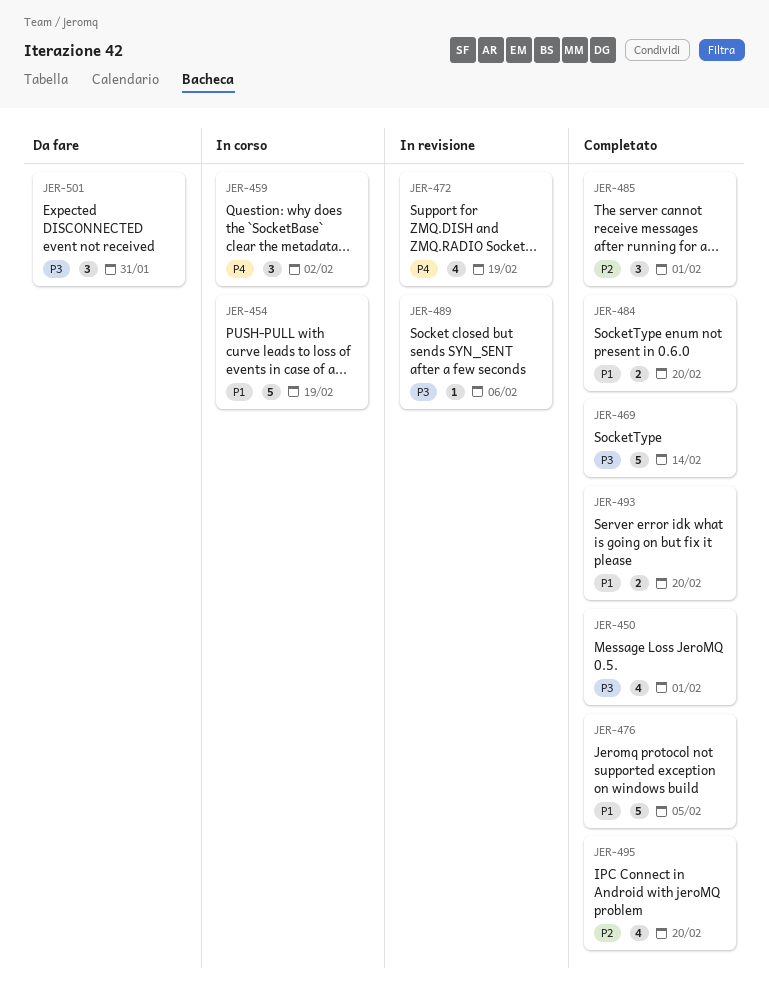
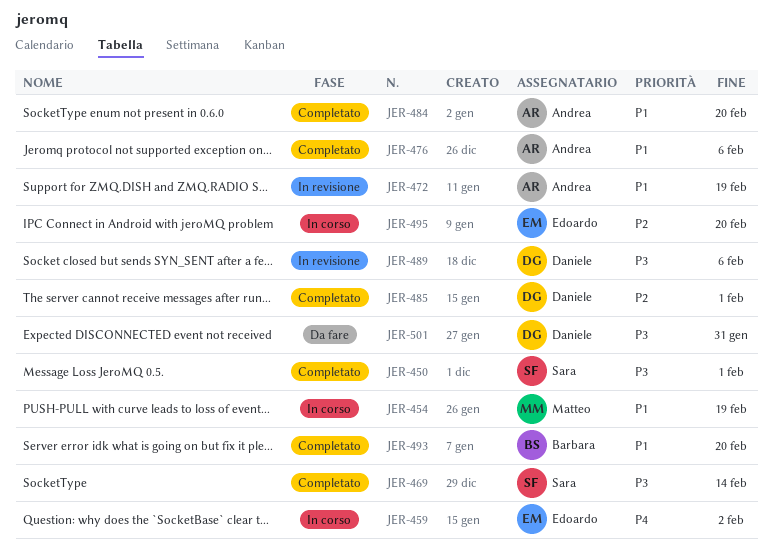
JER-472, priority: P4 -> P1
JER-476, due: Feb 5 -> Feb 6
JER-495, status: Completato -> In corso

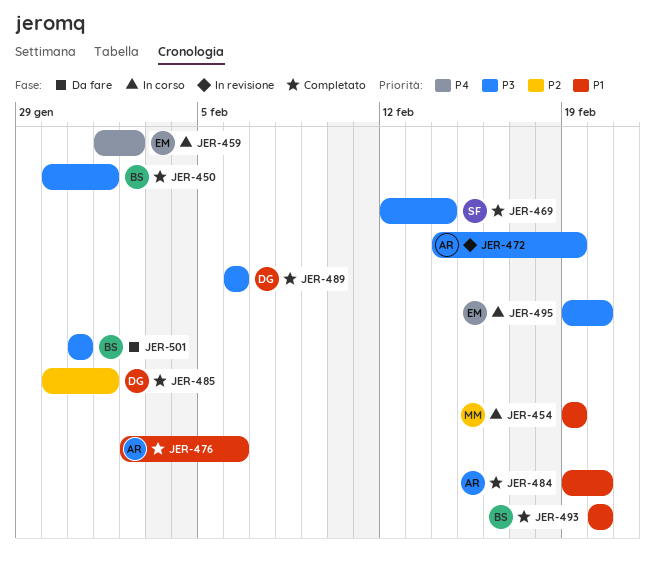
JER-450, owner: Sara -> Barbara
JER-472, priority: P1 -> P3
JER-489, status: In revisione -> Completato
JER-495, priority: P2 -> P3
JER-501, owner: Daniele -> Barbara

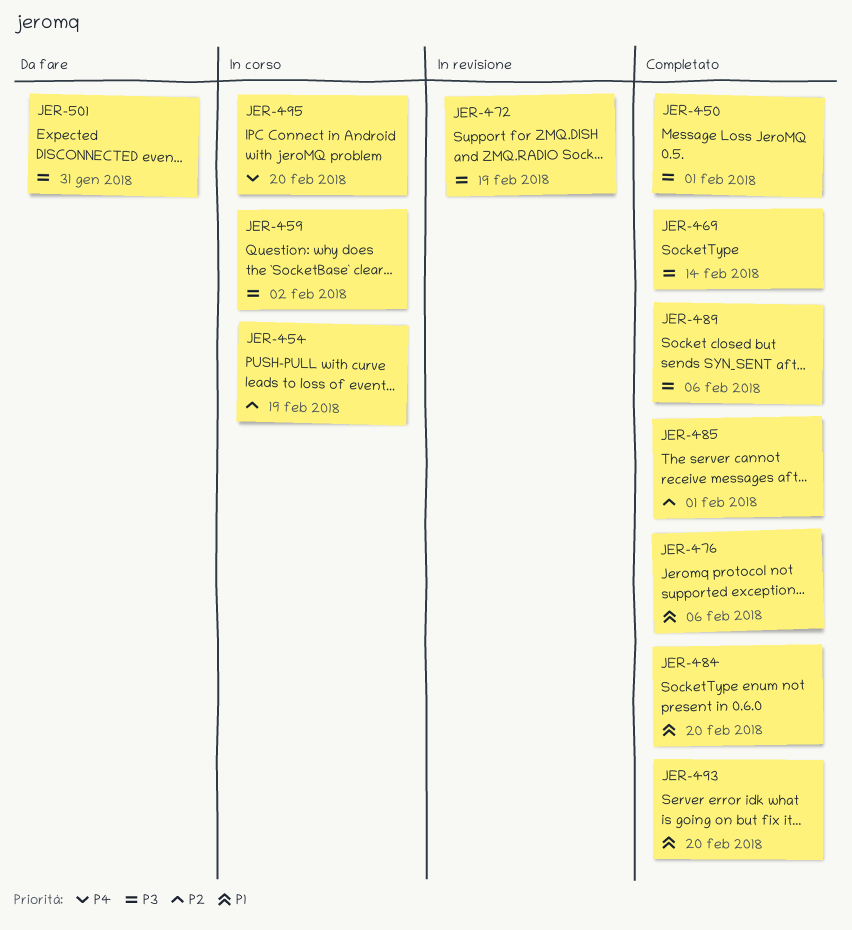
JER-454, priority: P1 -> P2
JER-459, priority: P4 -> P3
JER-495, priority: P3 -> P4

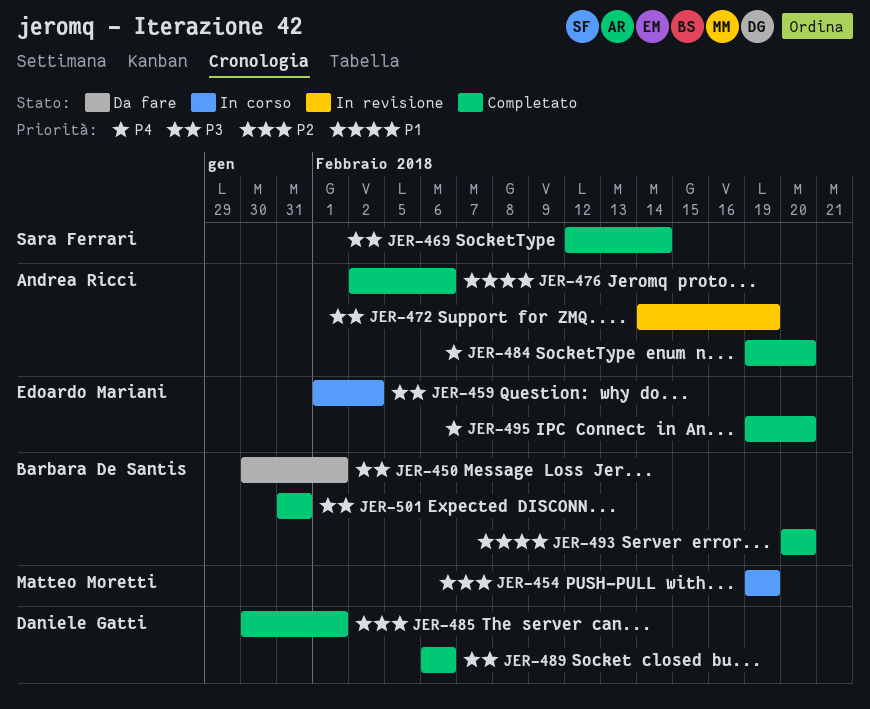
JER-450, status: Completato -> Da fare
JER-484, priority: P1 -> P4
JER-495, status: In corso -> Completato
JER-501, status: Da fare -> Completato

